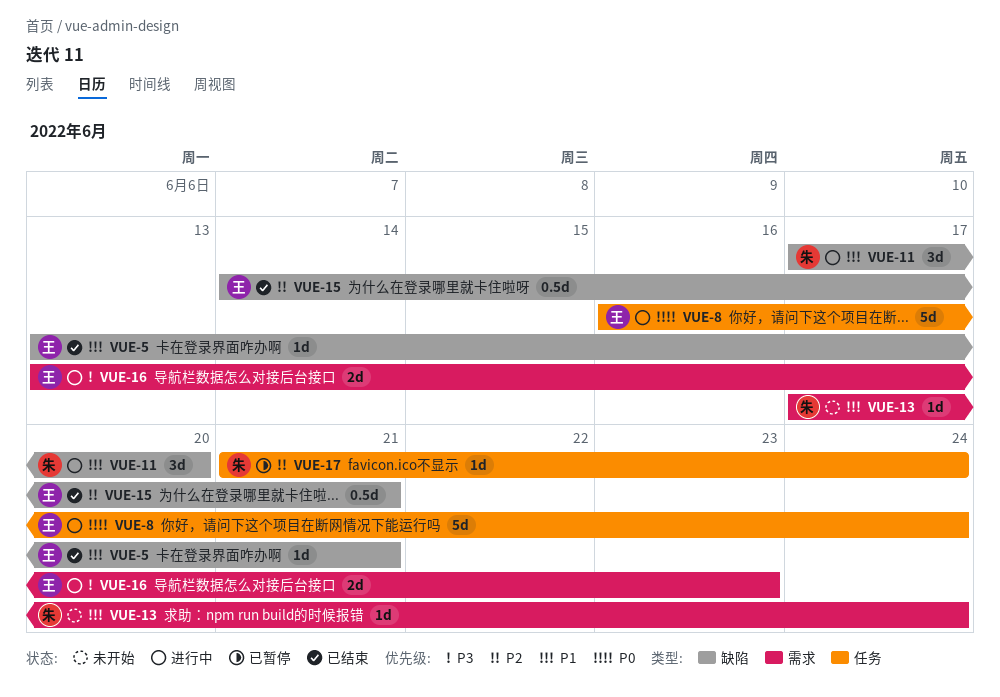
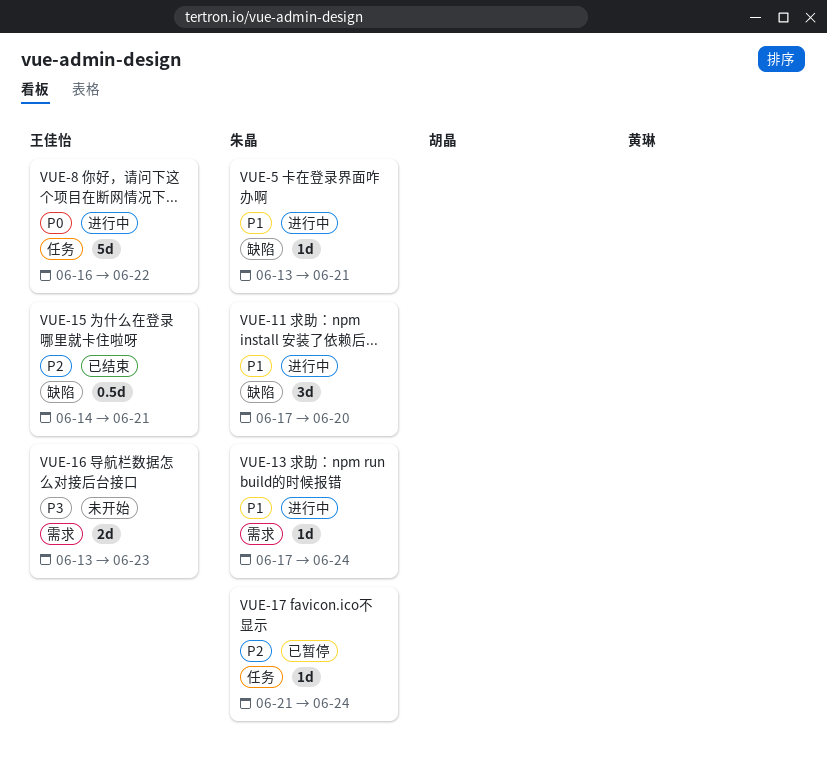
VUE-5, status: 已结束 -> 进行中
VUE-5, owner: 王佳怡 -> 朱晶
VUE-8, due: Jun 24 -> Jun 22
VUE-13, status: 未开始 -> 进行中
VUE-16, status: 进行中 -> 未开始

